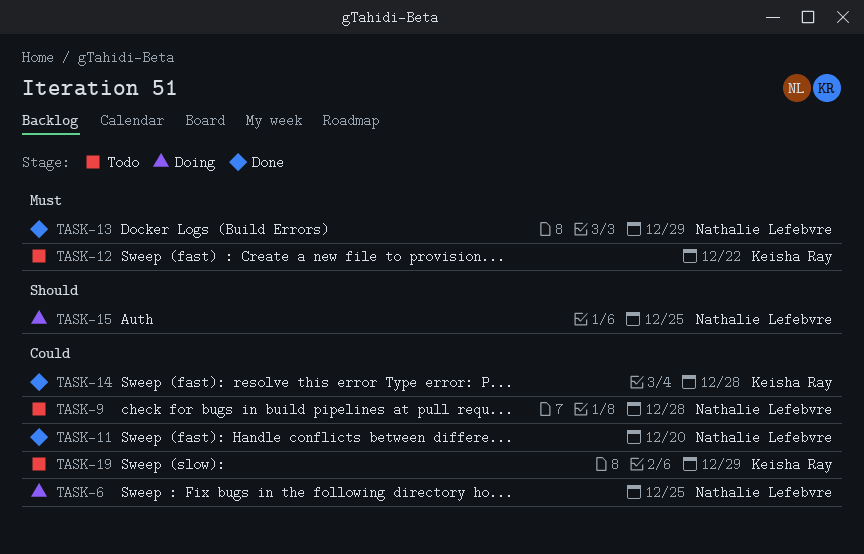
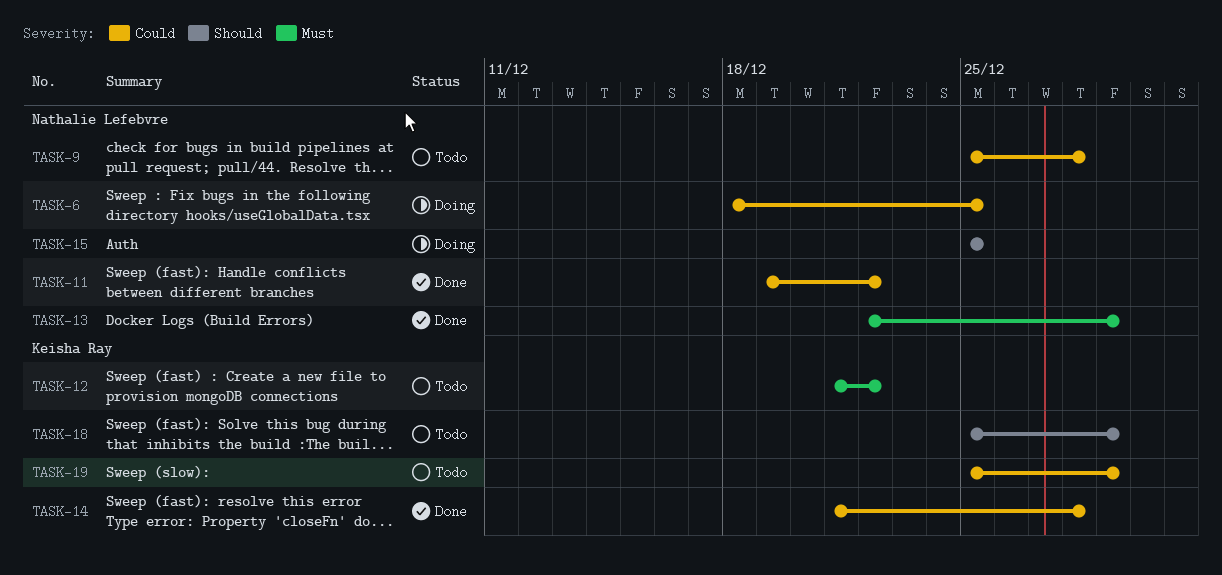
TASK-11, due: Dec 20 -> Dec 22
TASK-18: none -> present

